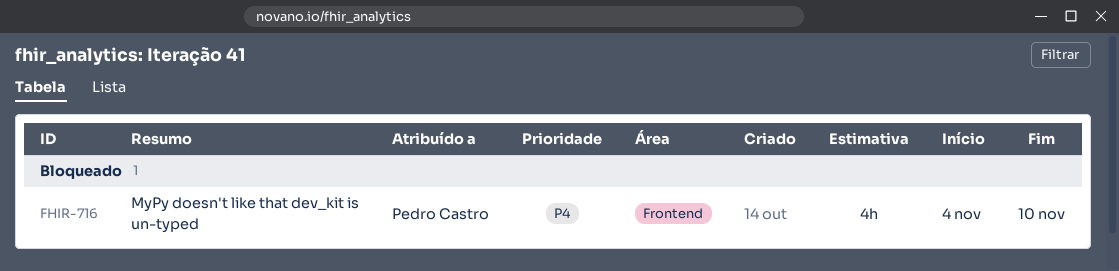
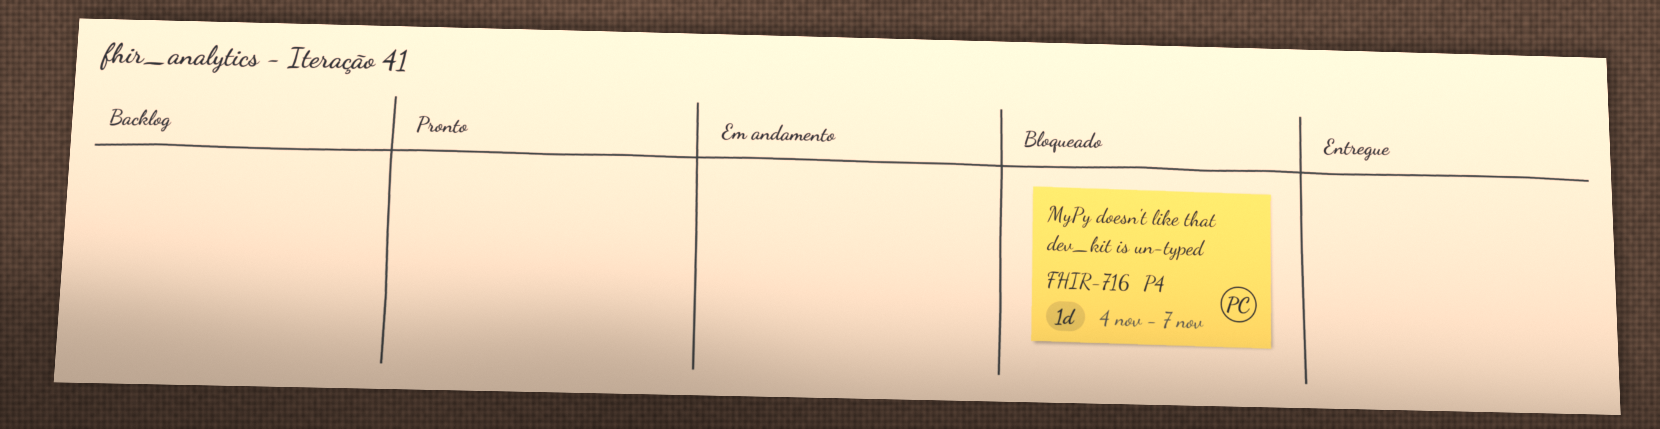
FHIR-716, estimate: 4h -> 1d
FHIR-716, due: Nov 10 -> Nov 7

